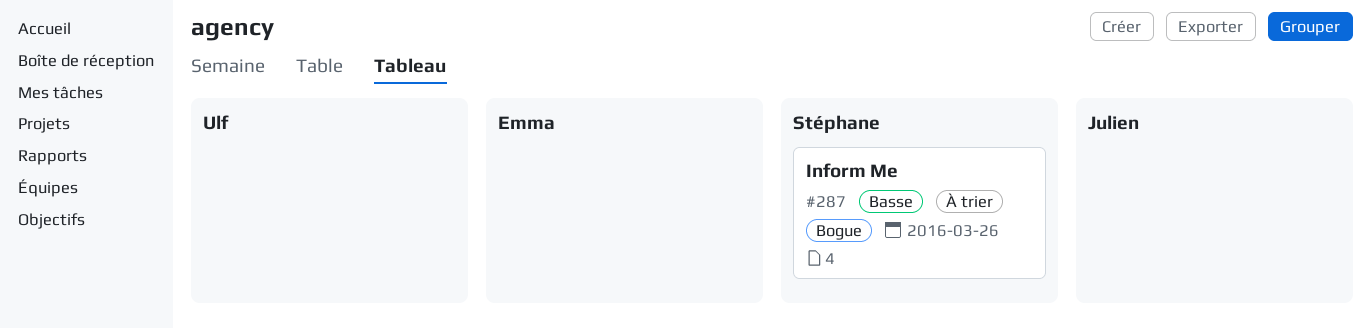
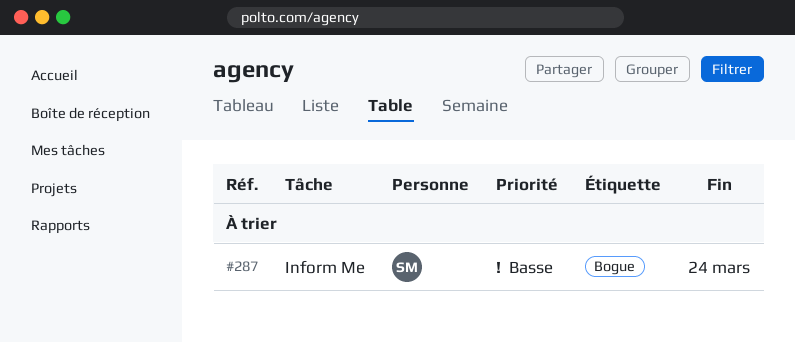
#287, due: Mar 26 -> Mar 24

